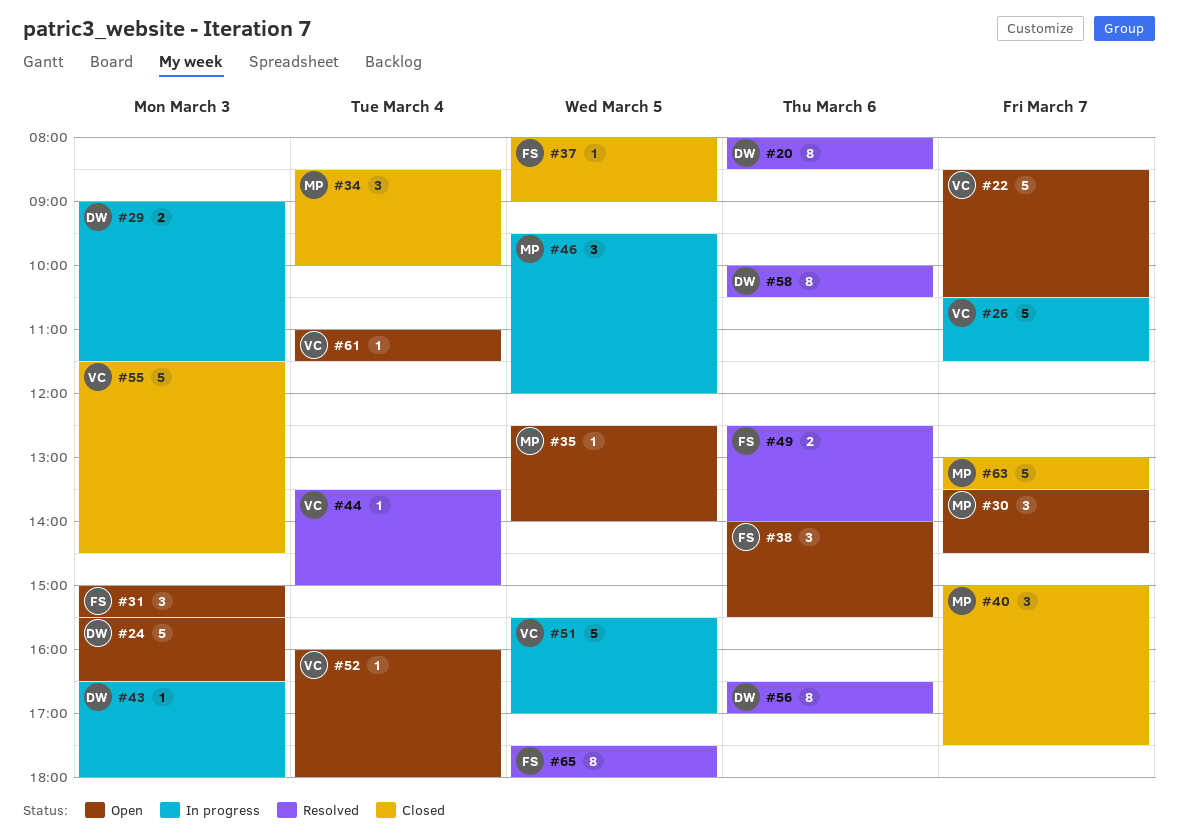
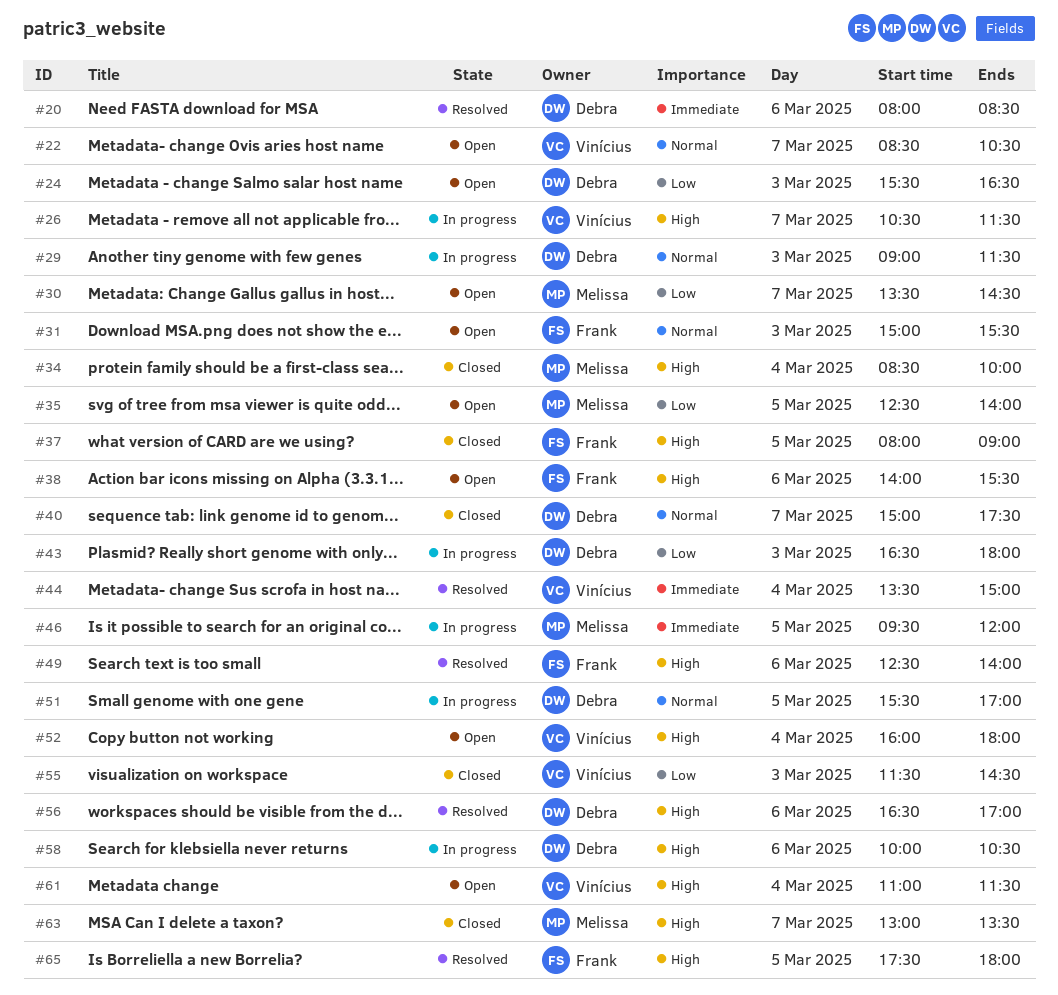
#40, owner: Melissa -> Debra
#51, owner: Vinícius -> Debra
#58, status: Resolved -> In progress

